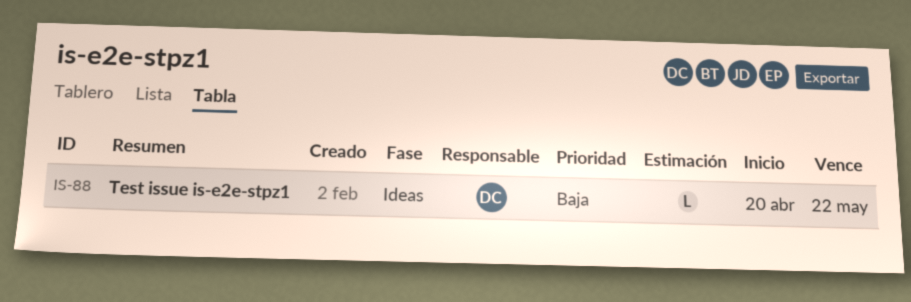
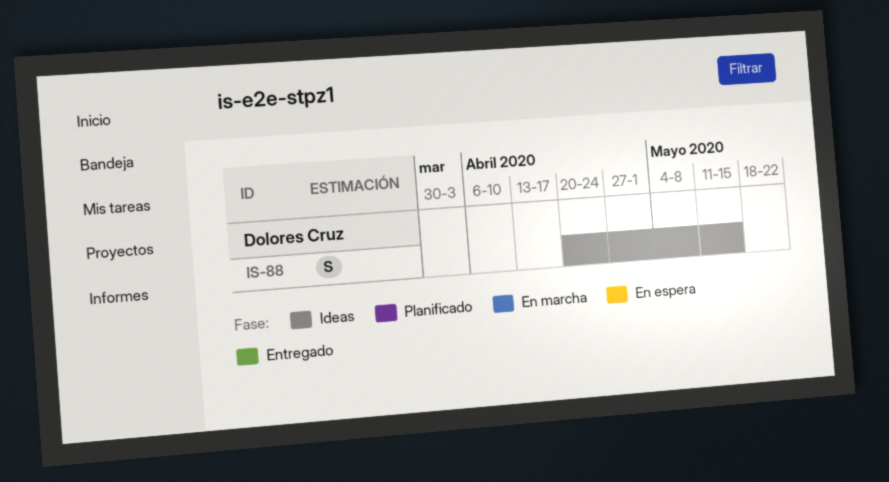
IS-88, estimate: L -> S
IS-88, due: May 22 -> May 15

